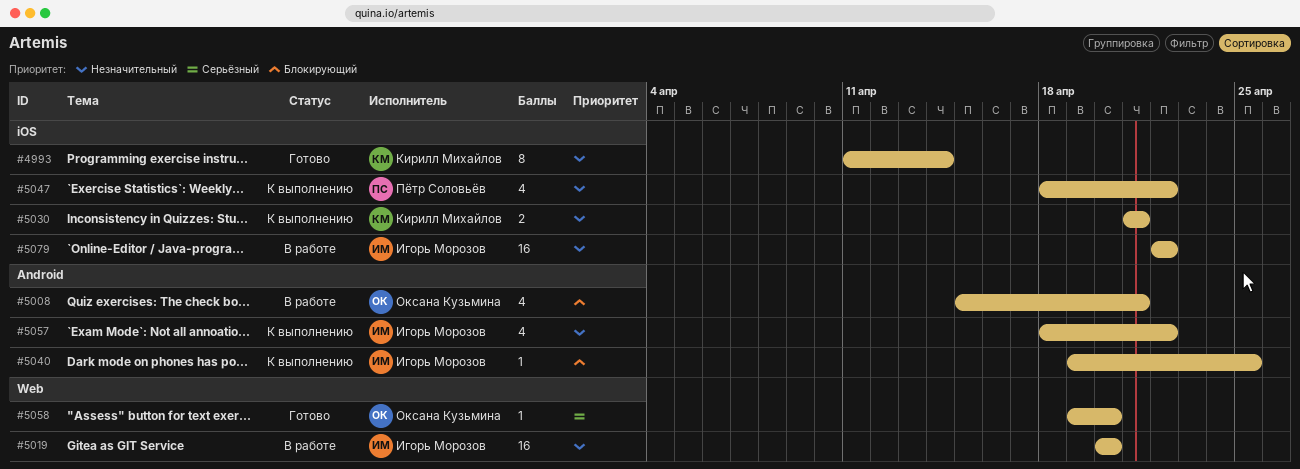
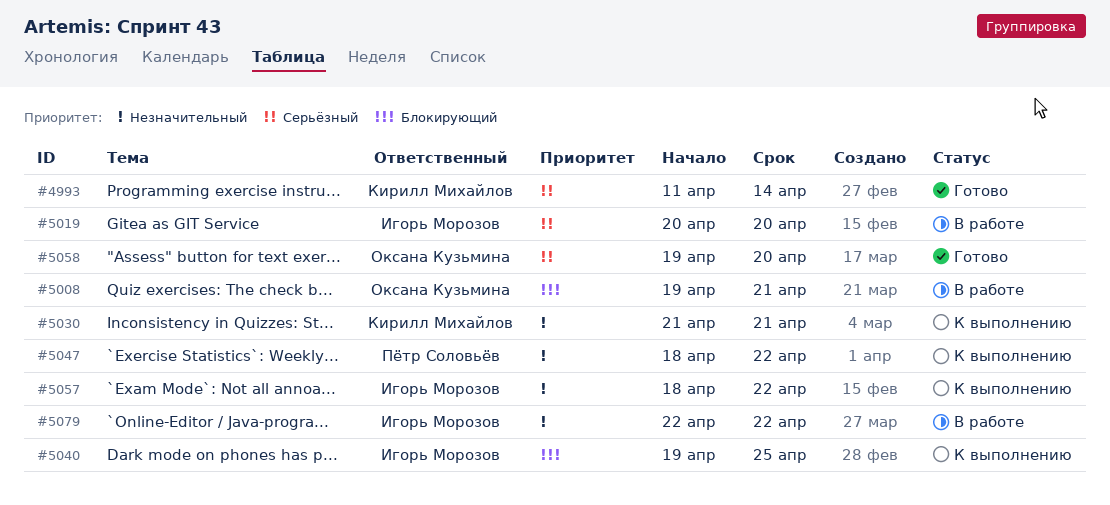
#4993, priority: Незначительный -> Серьёзный
#5008, start: Apr 15 -> Apr 19
#5019, priority: Незначительный -> Серьёзный

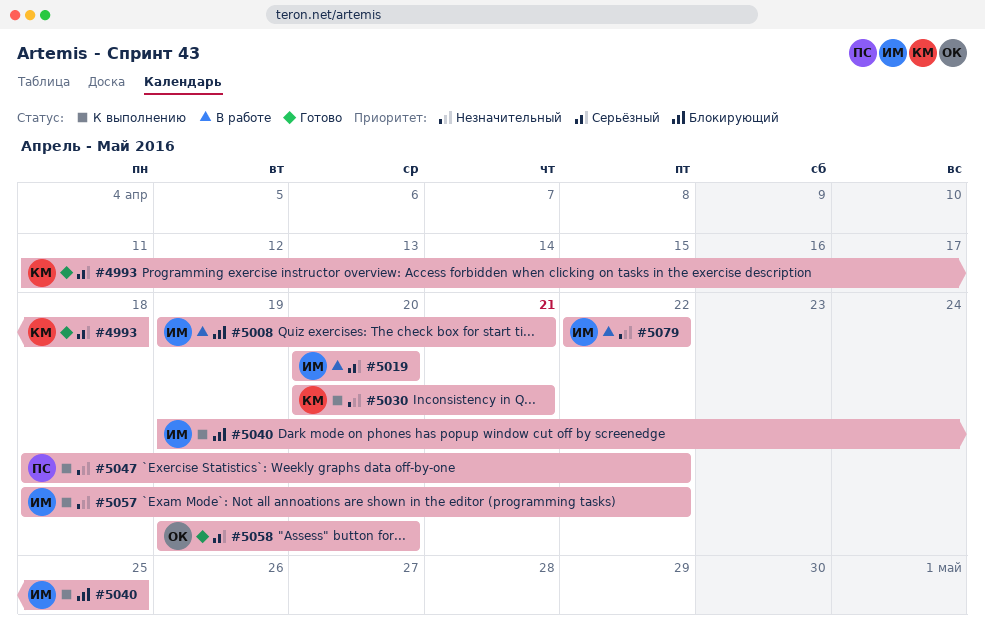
#4993, due: Apr 14 -> Apr 18
#5008, owner: Оксана Кузьмина -> Игорь Морозов
#5030, start: Apr 21 -> Apr 20

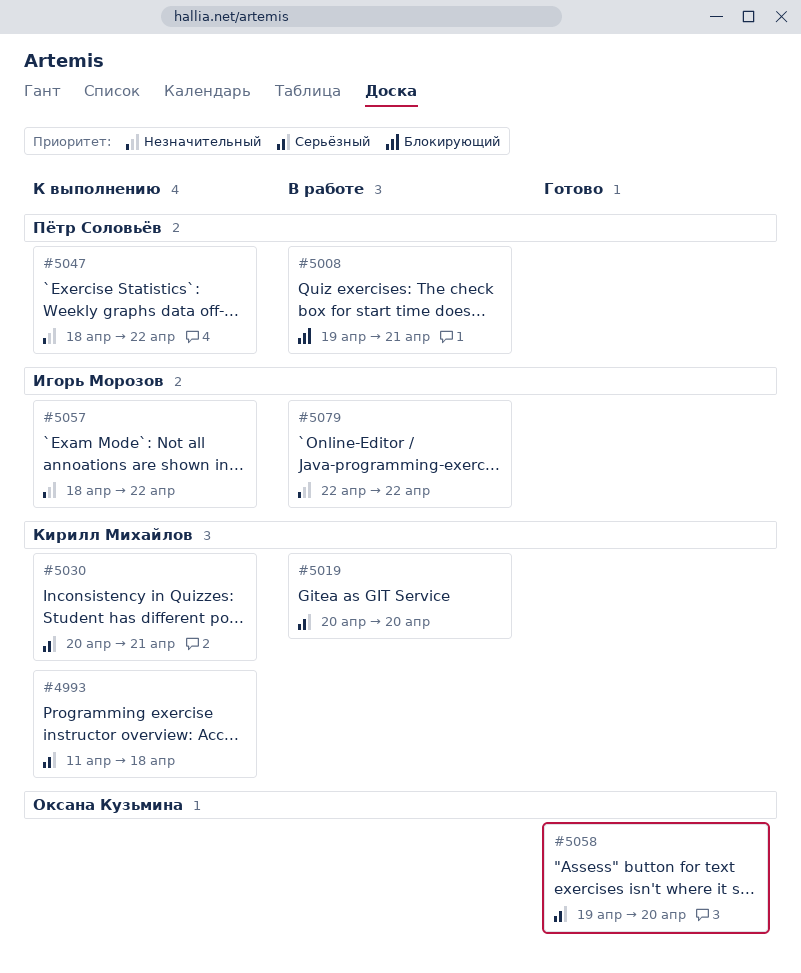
#4993, status: Готово -> К выполнению
#5008, owner: Игорь Морозов -> Пётр Соловьёв
#5019, owner: Игорь Морозов -> Кирилл Михайлов
#5030, priority: Незначительный -> Серьёзный
#5040: present -> none

